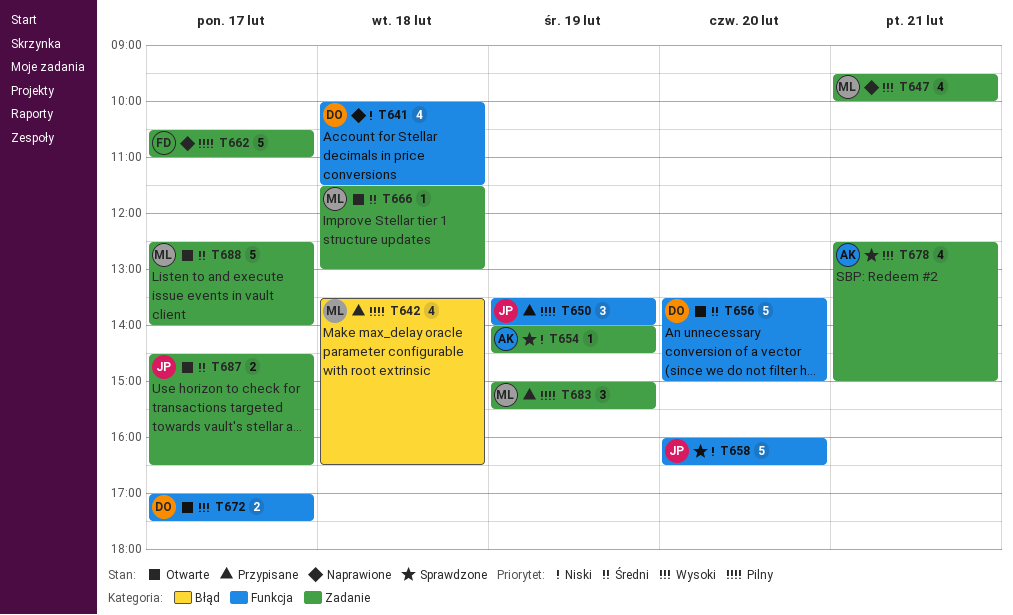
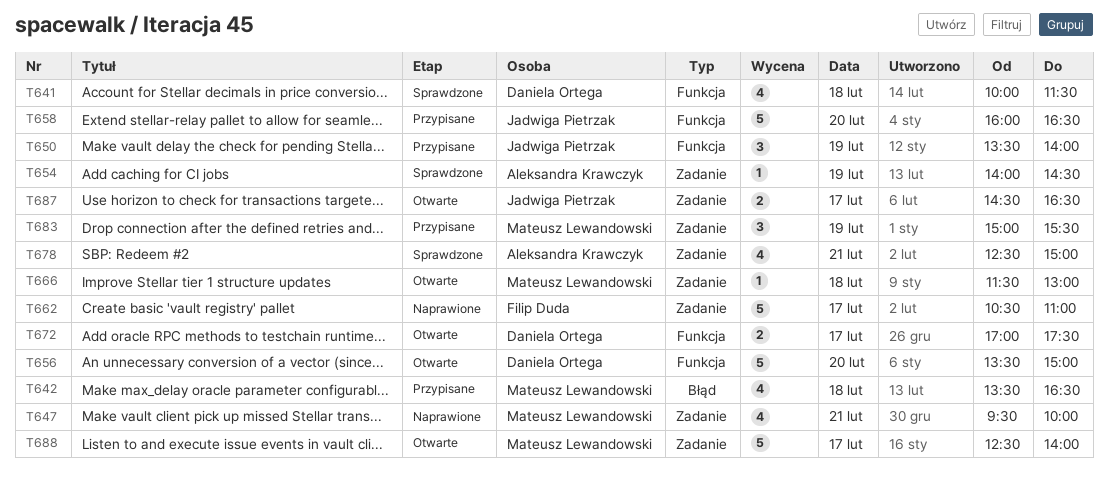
T641, status: Naprawione -> Sprawdzone
T658, status: Sprawdzone -> Przypisane

